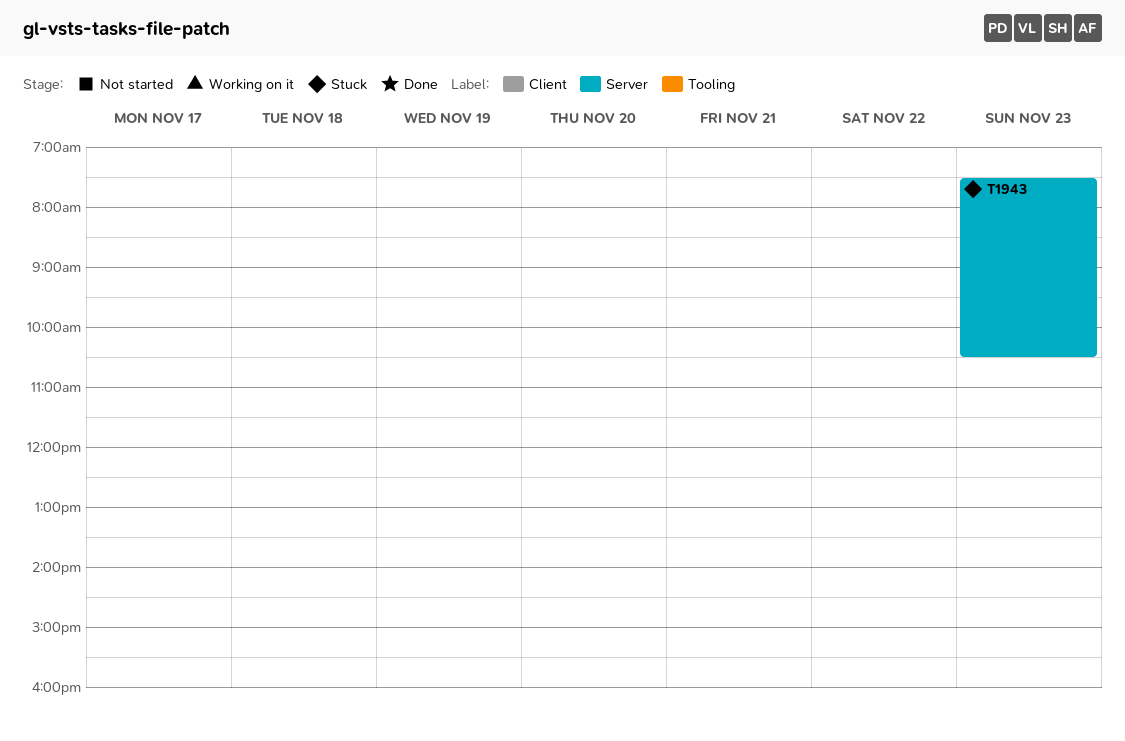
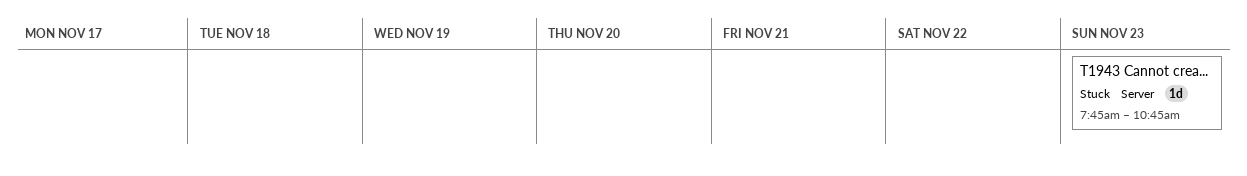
T1943, begins: 07:30 -> 07:45
T1943, ends: 10:30 -> 10:45

